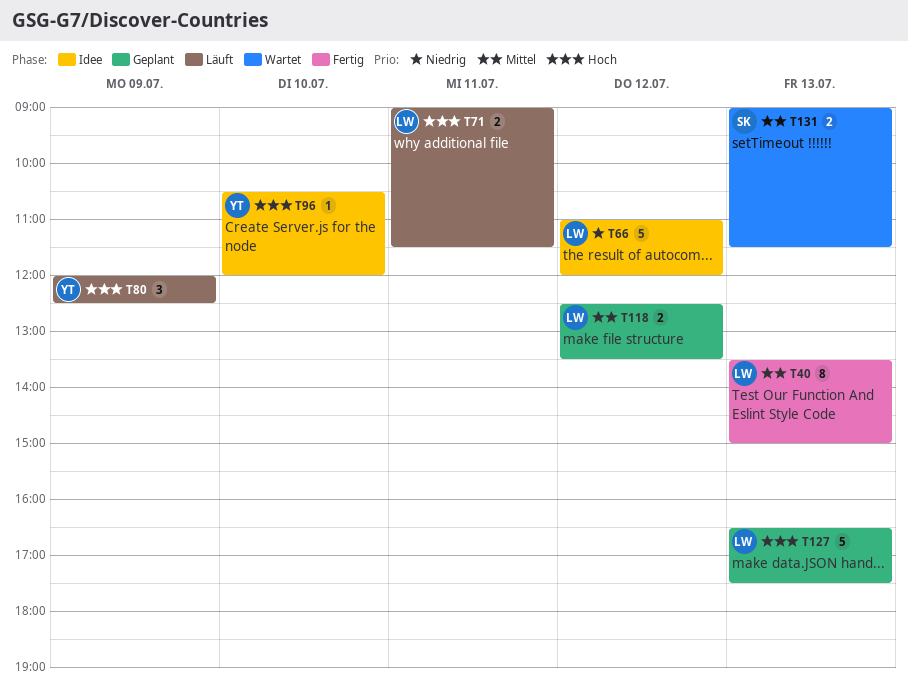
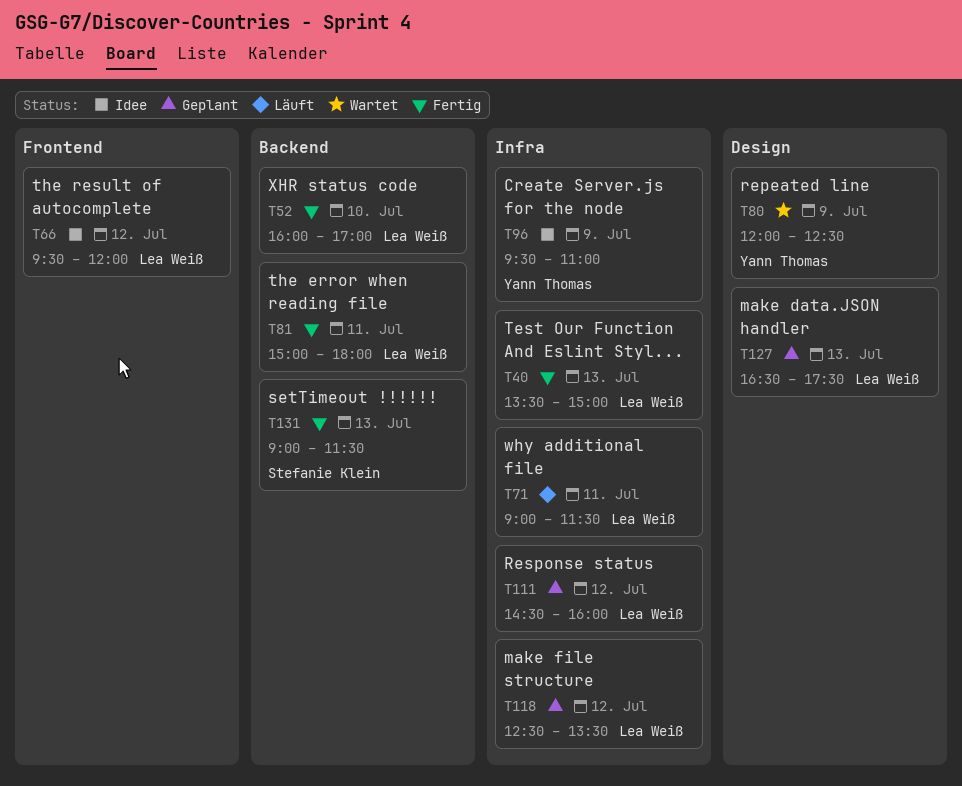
T52: none -> present
T66, begins: 11:00 -> 09:30
T80, status: Läuft -> Wartet
T81: none -> present
T96, day: Jul 10 -> Jul 9
T96, begins: 10:30 -> 09:30
T96, ends: 12:00 -> 11:00
T111: none -> present
T131, status: Wartet -> Fertig

